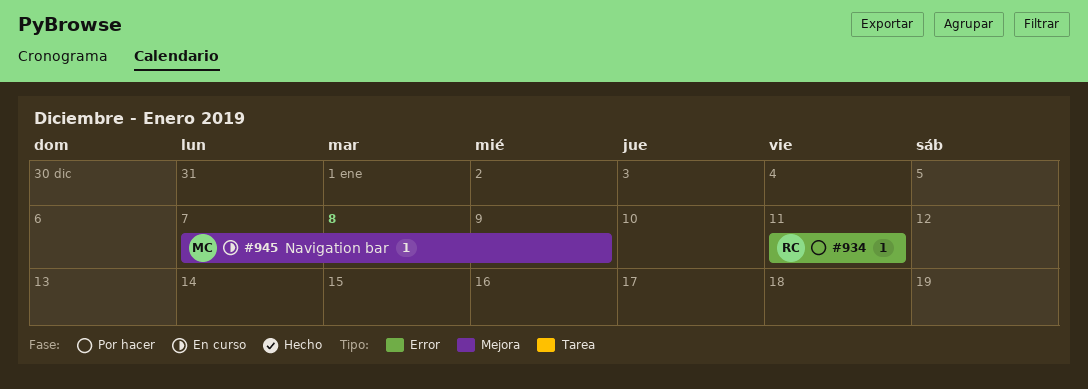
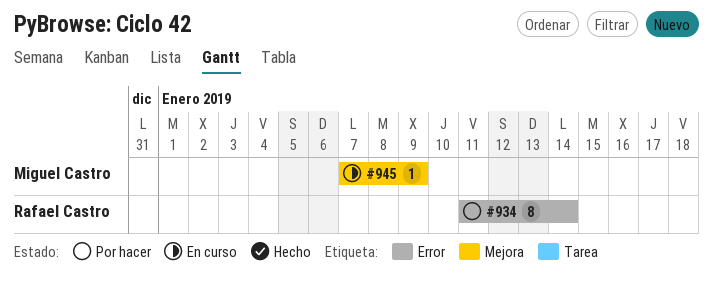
#934, estimate: 1 -> 8
#934, due: Jan 11 -> Jan 14

